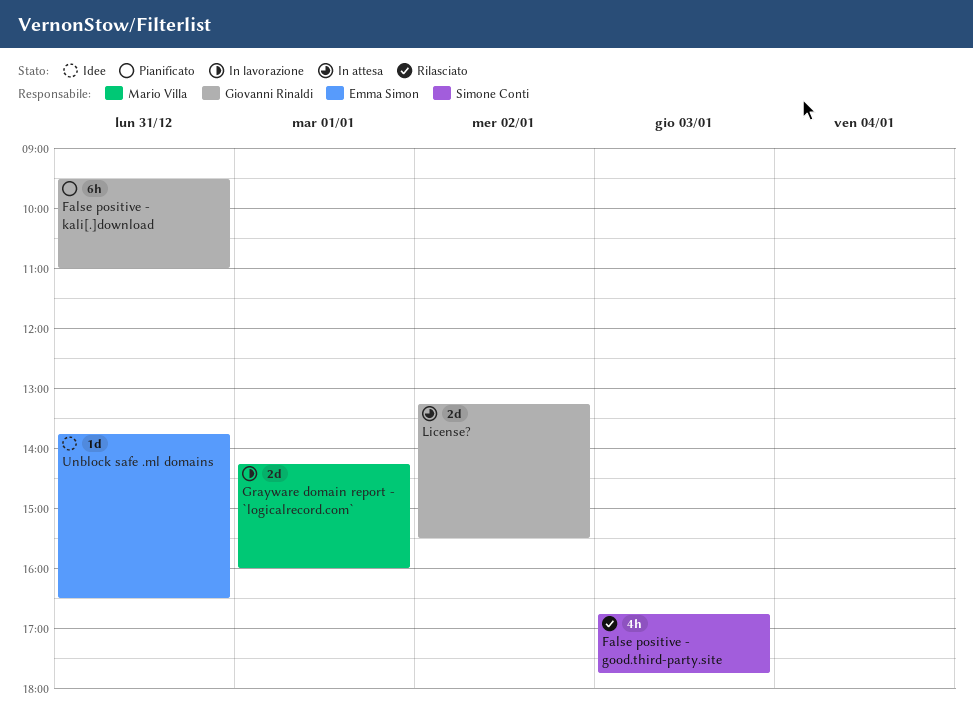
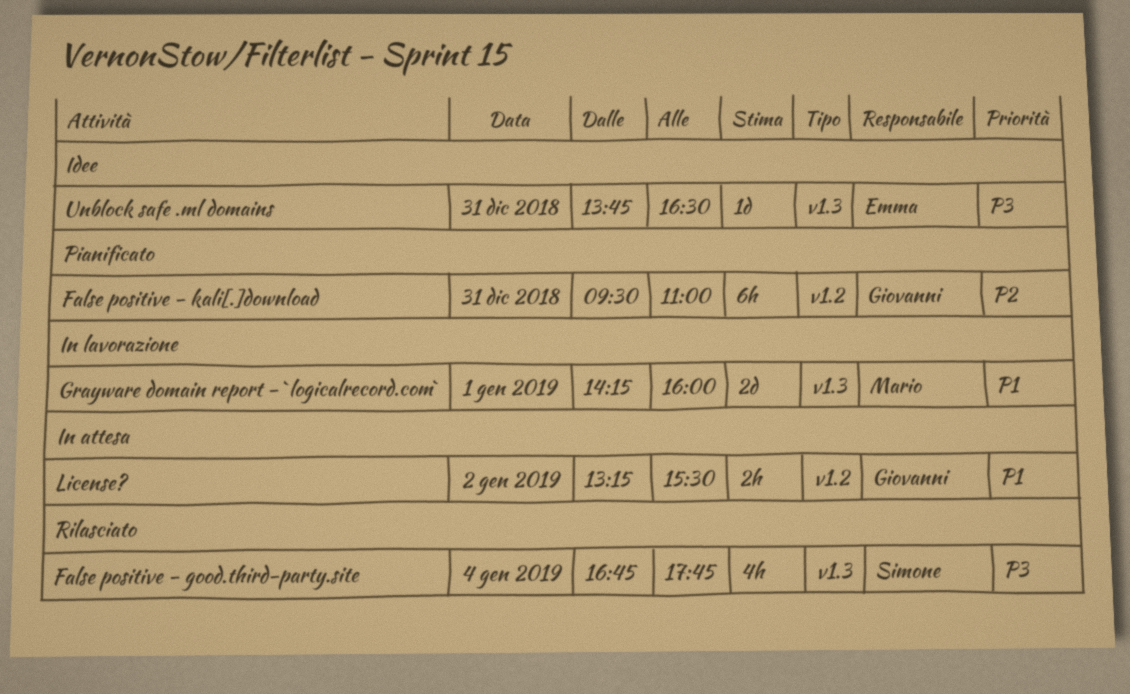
False positive - good.third-party.site, day: Jan 3 -> Jan 4
License?, estimate: 2d -> 2h

